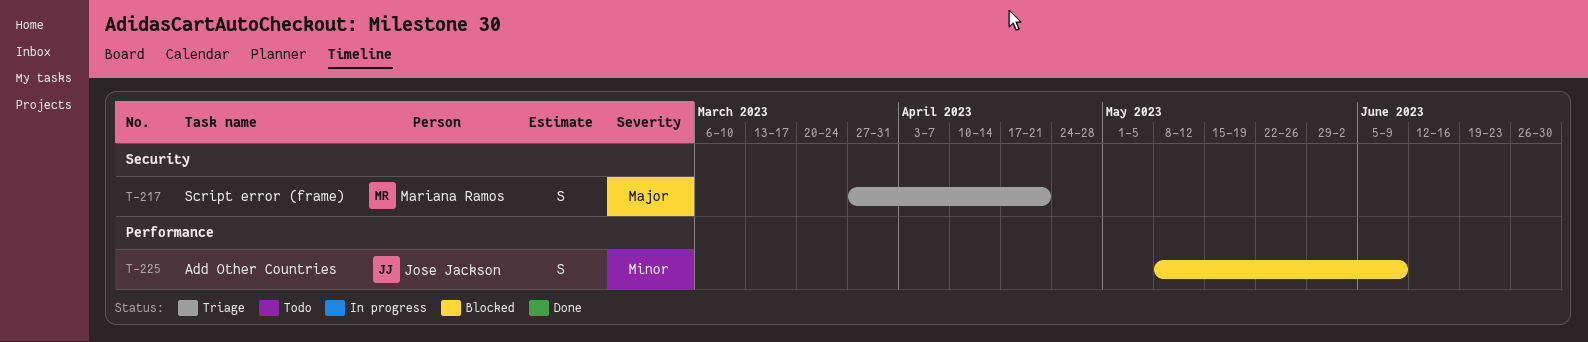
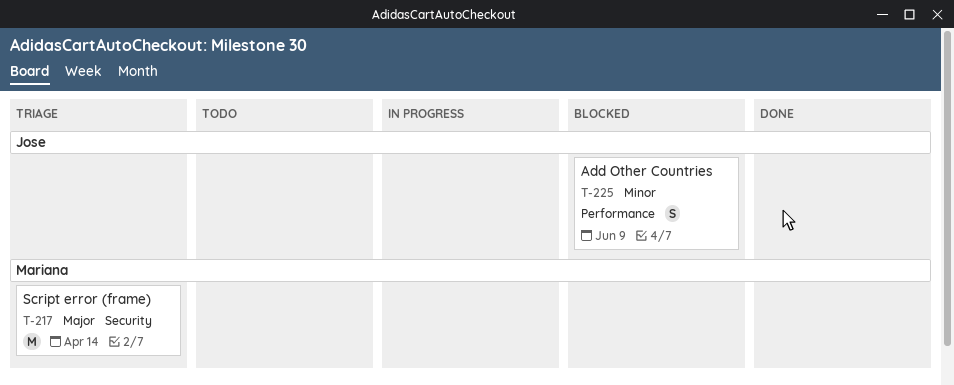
T-217, estimate: S -> M
T-217, due: Apr 21 -> Apr 14

